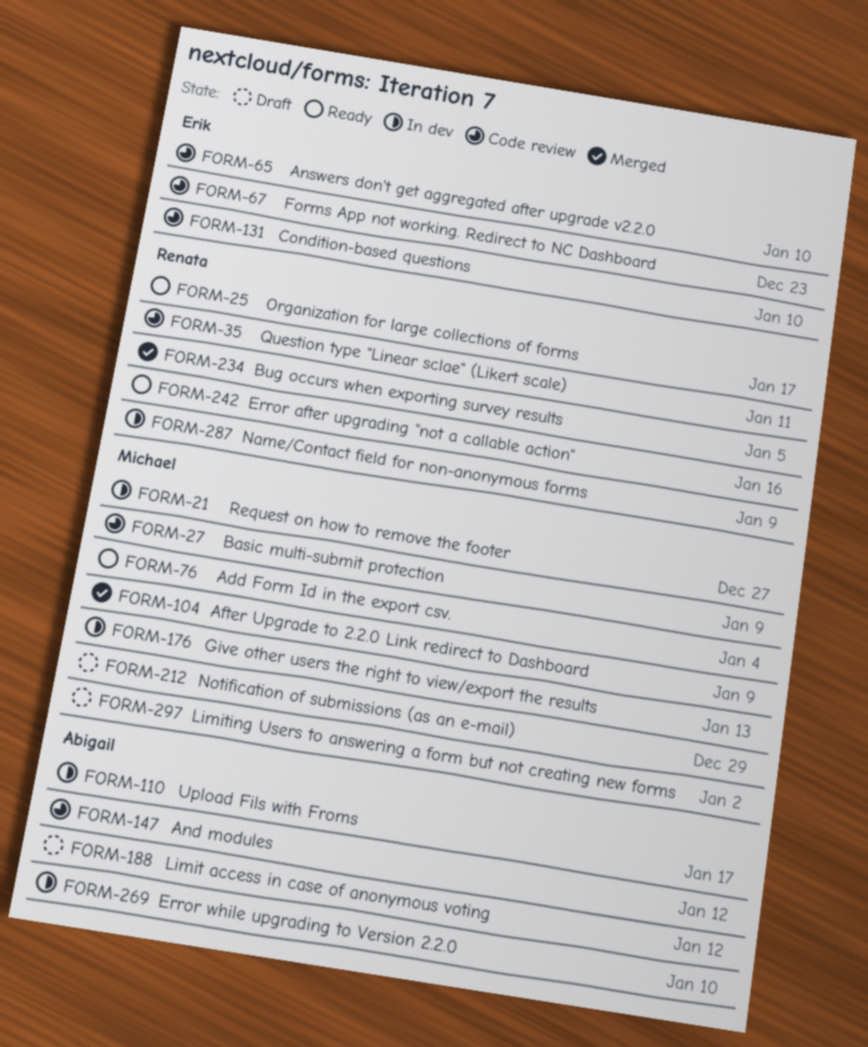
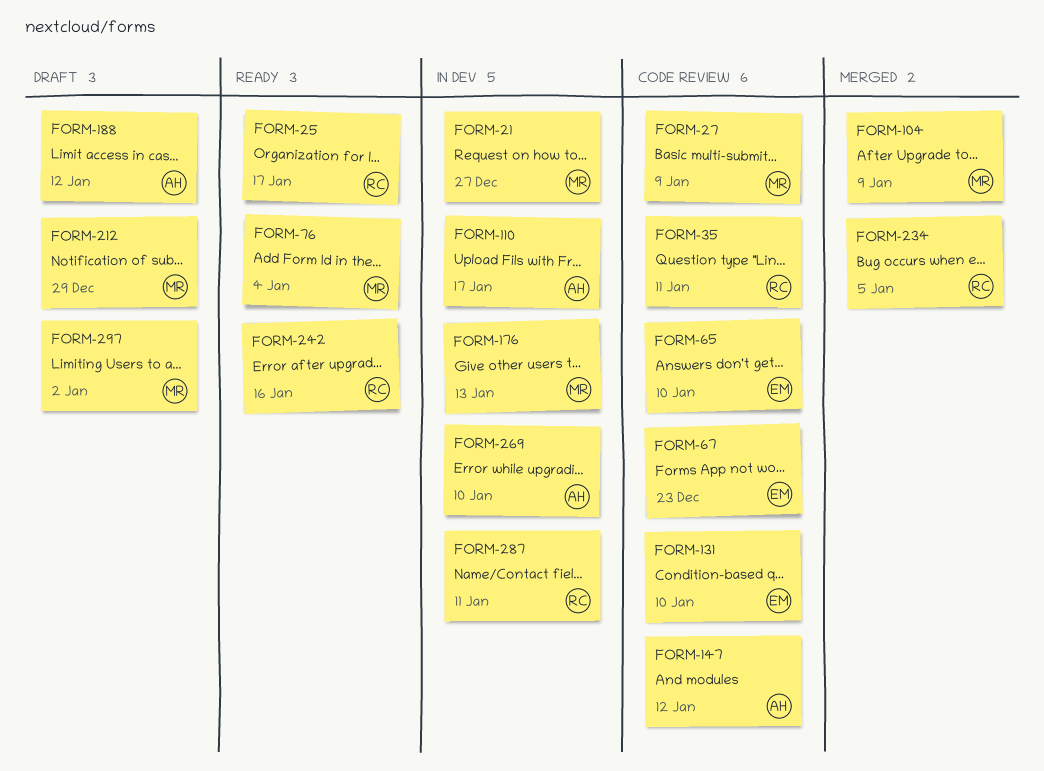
FORM-287, due: Jan 9 -> Jan 11

